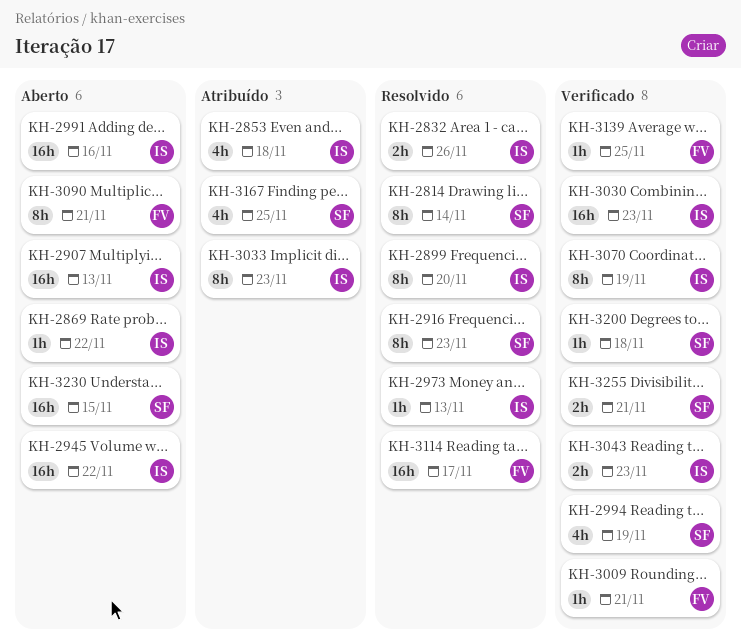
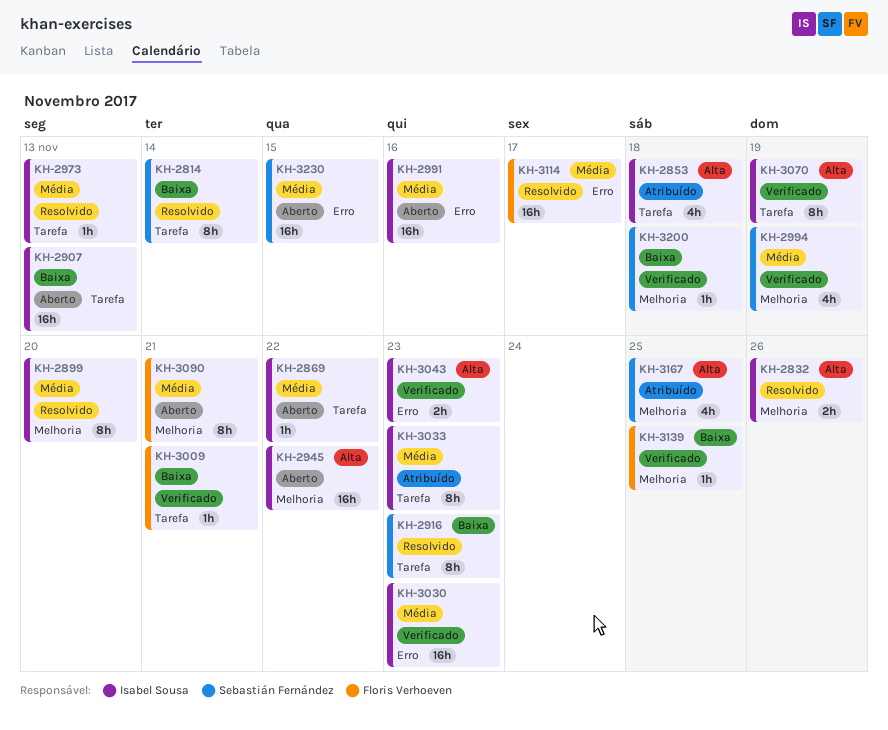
KH-3255: present -> none

